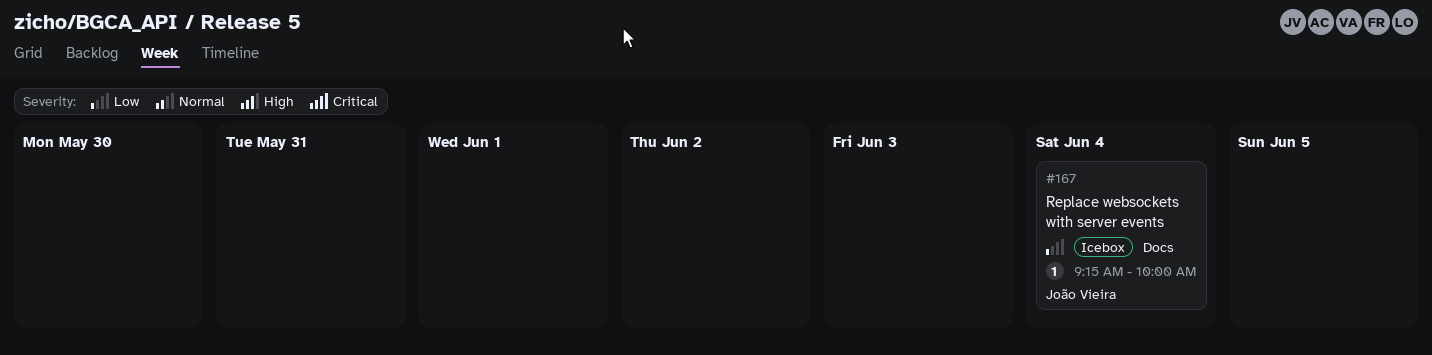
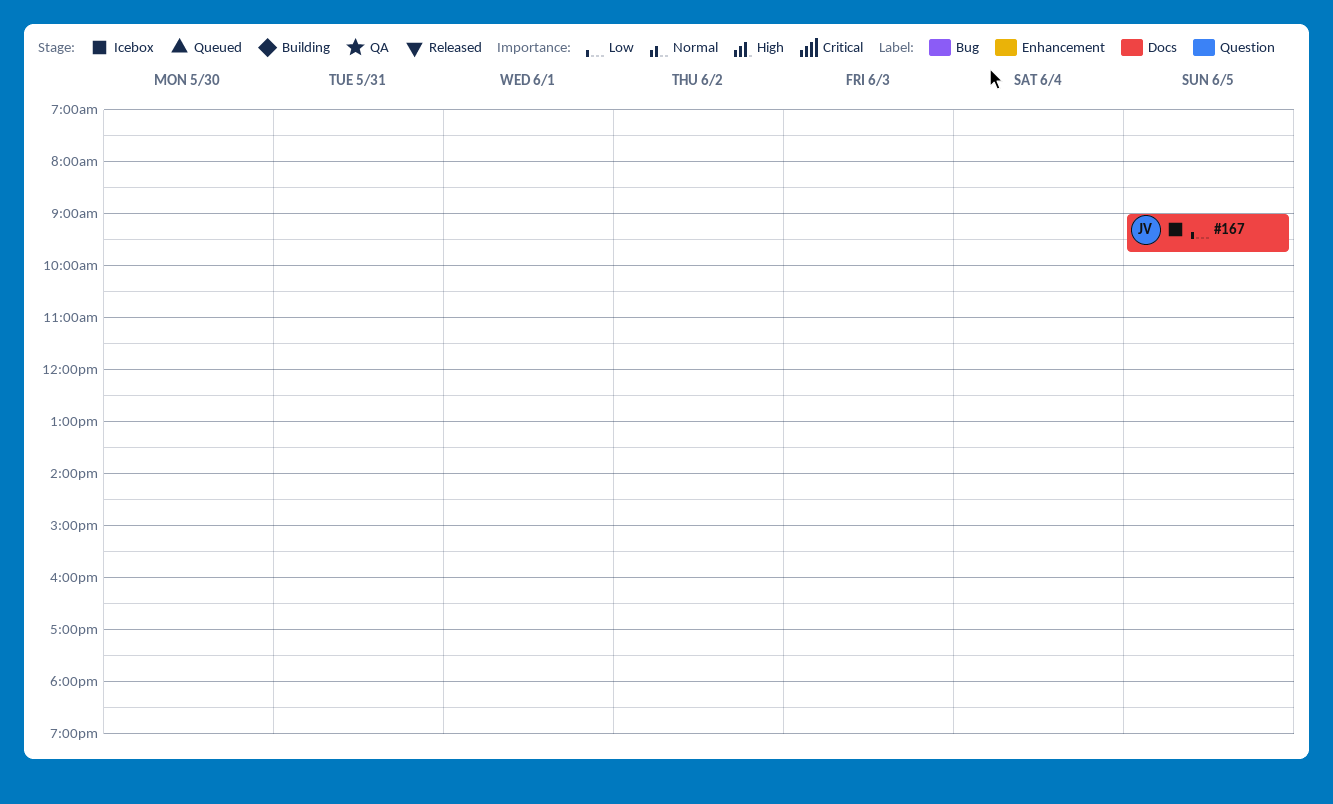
#167, day: Jun 4 -> Jun 5
#167, begins: 09:15 -> 09:00
#167, ends: 10:00 -> 09:45

